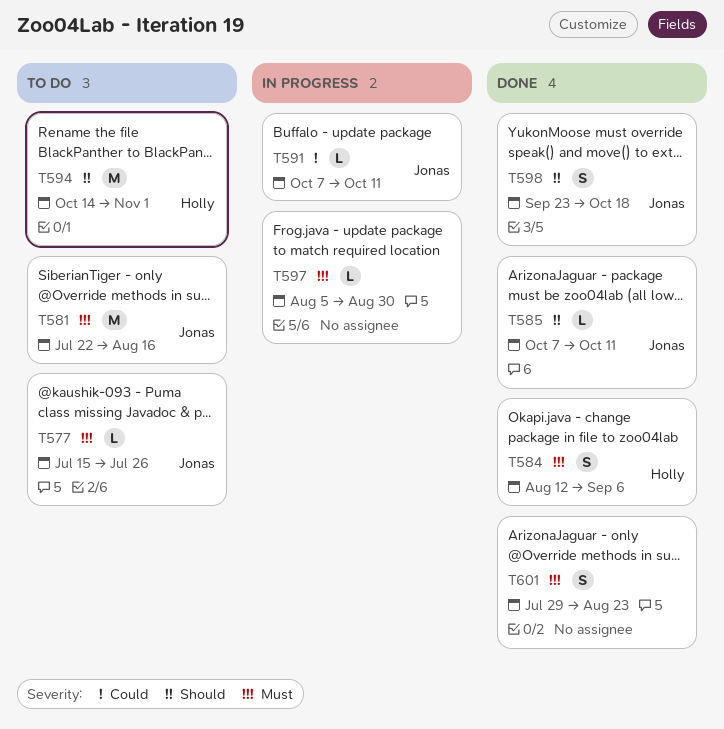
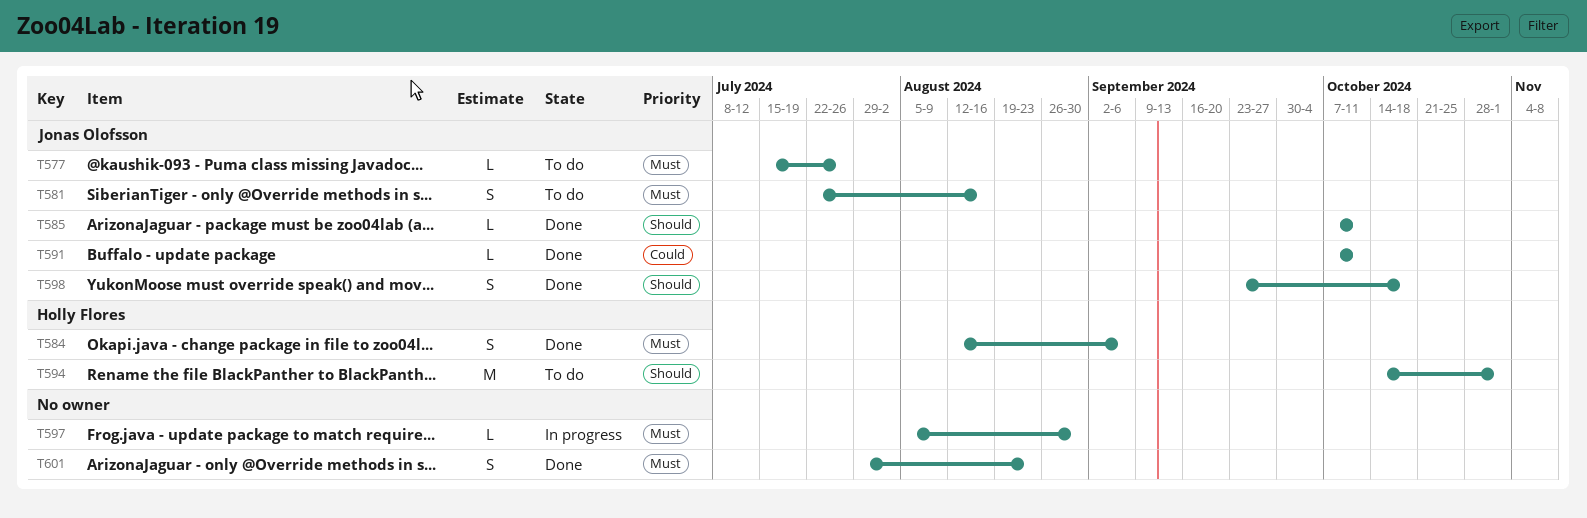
T581, estimate: M -> S
T591, status: In progress -> Done

